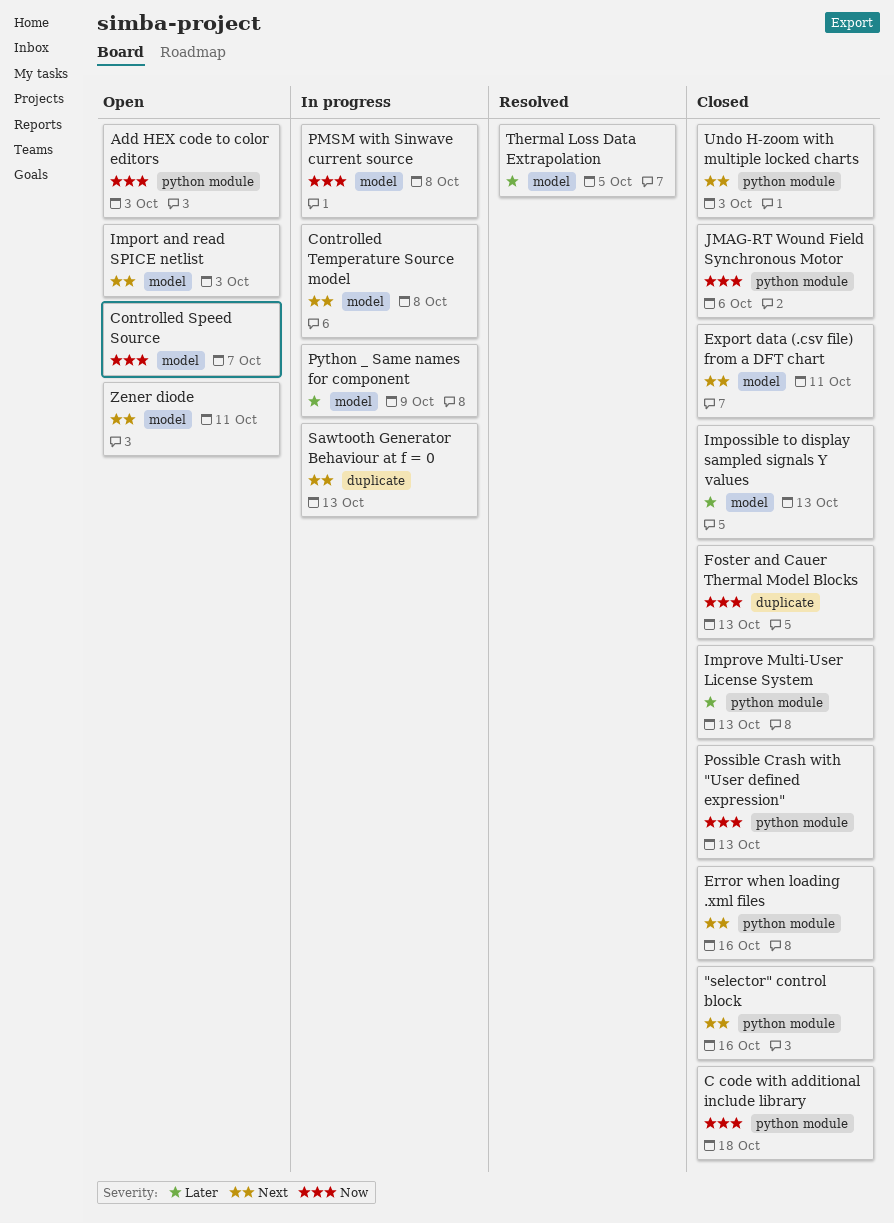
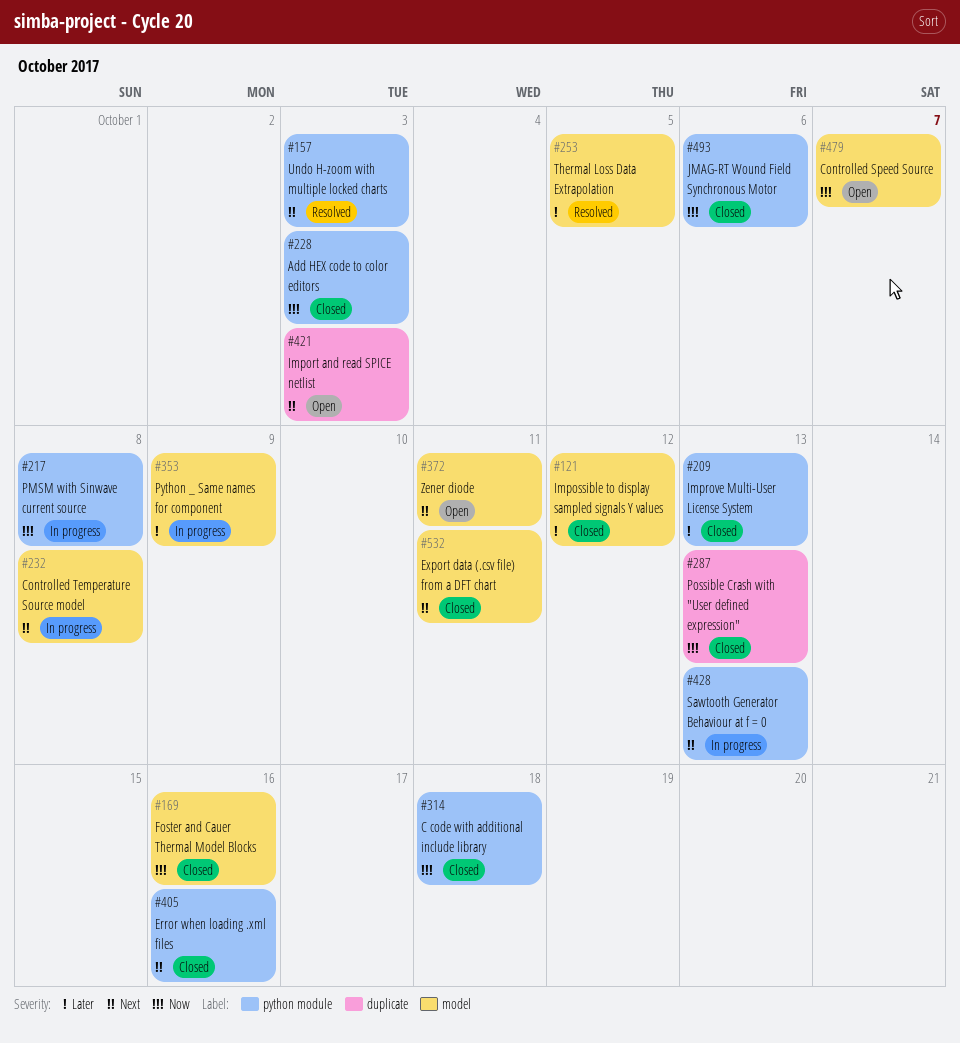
"selector" control block: present -> none
Add HEX code to color editors, status: Open -> Closed
Foster and Cauer Thermal Model Blocks, label: duplicate -> model
Foster and Cauer Thermal Model Blocks, due: Oct 13 -> Oct 16
Import and read SPICE netlist, label: model -> duplicate
Impossible to display sampled signals Y values, due: Oct 13 -> Oct 12
PMSM with Sinwave current source, label: model -> python module
Possible Crash with "User defined expression", label: python module -> duplicate
Sawtooth Generator Behaviour at f = 0, label: duplicate -> python module
Undo H-zoom with multiple locked charts, status: Closed -> Resolved

